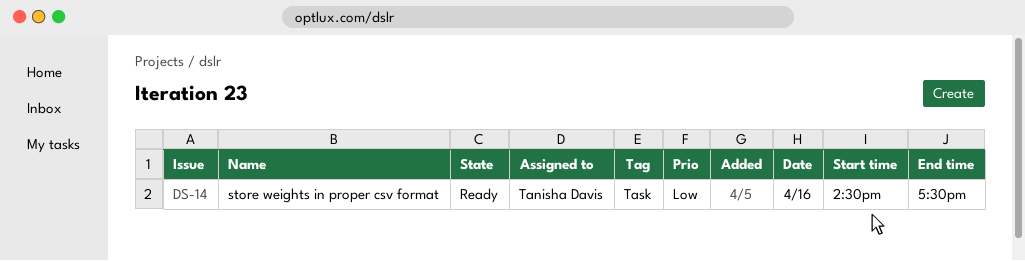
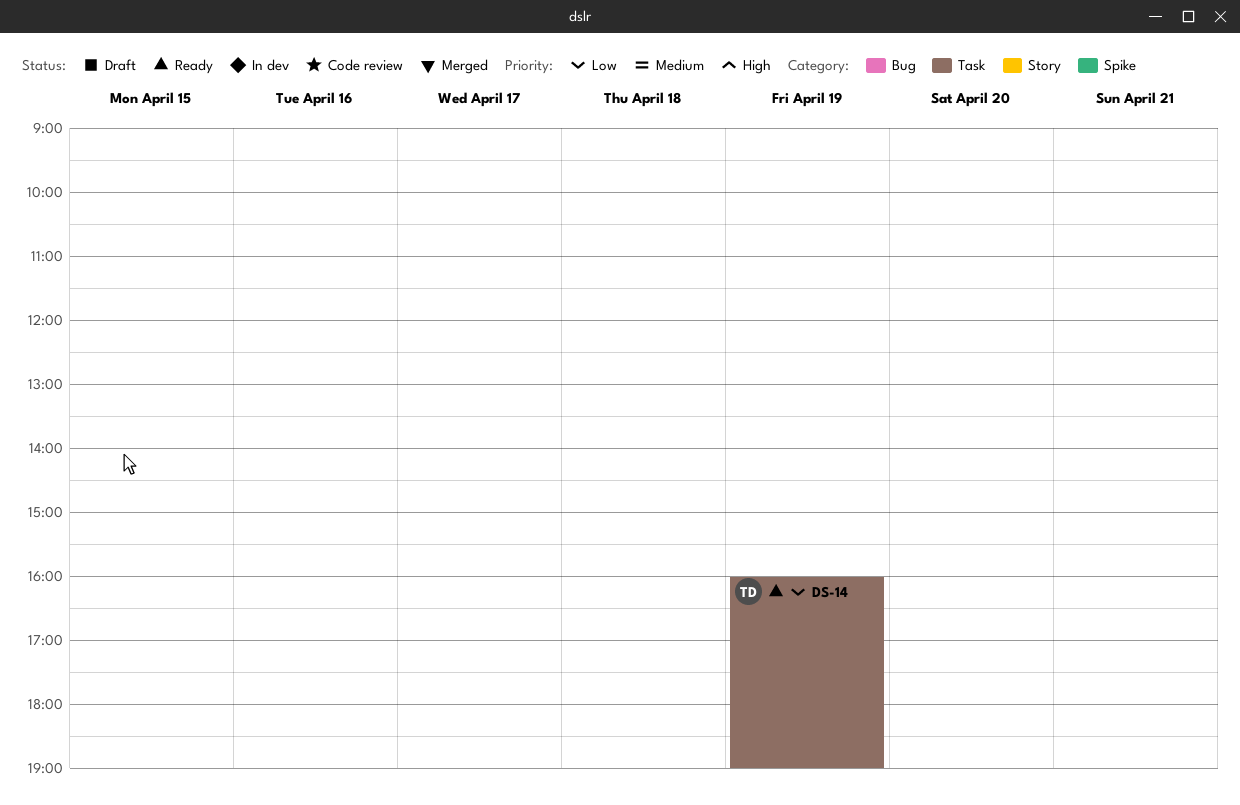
DS-14, day: Apr 16 -> Apr 19
DS-14, begins: 14:30 -> 16:00
DS-14, ends: 17:30 -> 19:00

